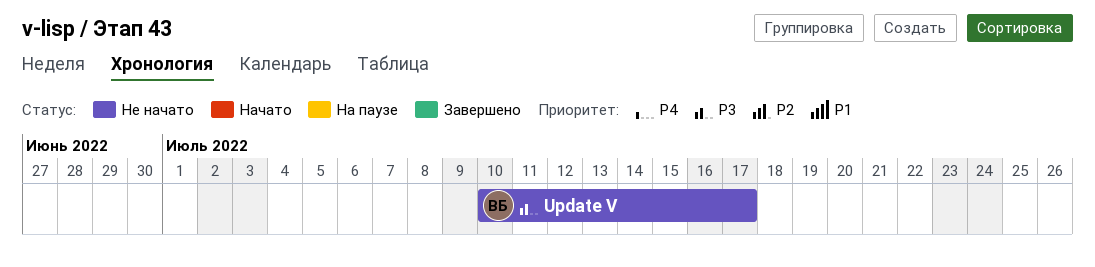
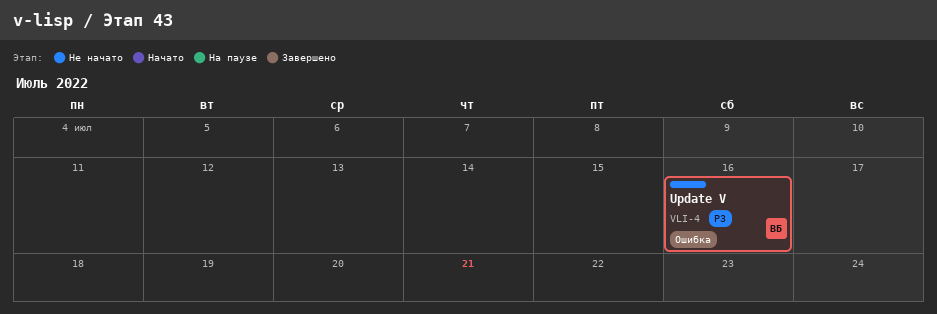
Update V, due: Jul 17 -> Jul 16

